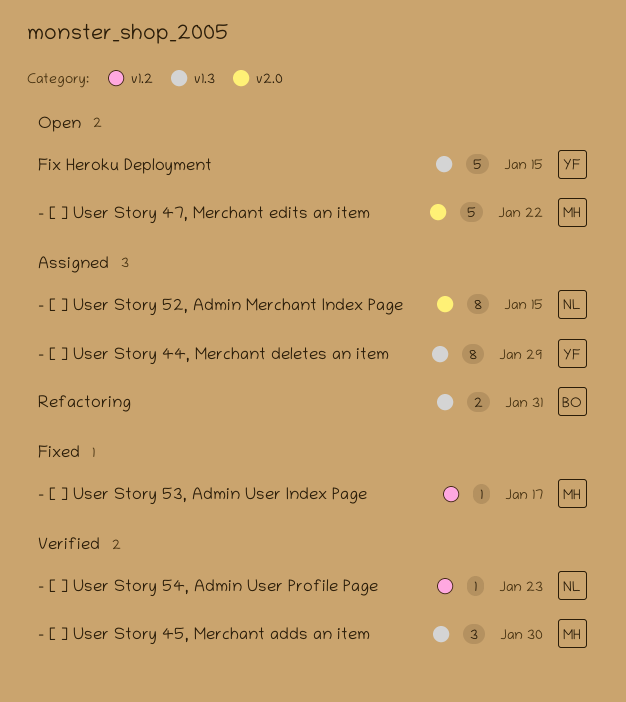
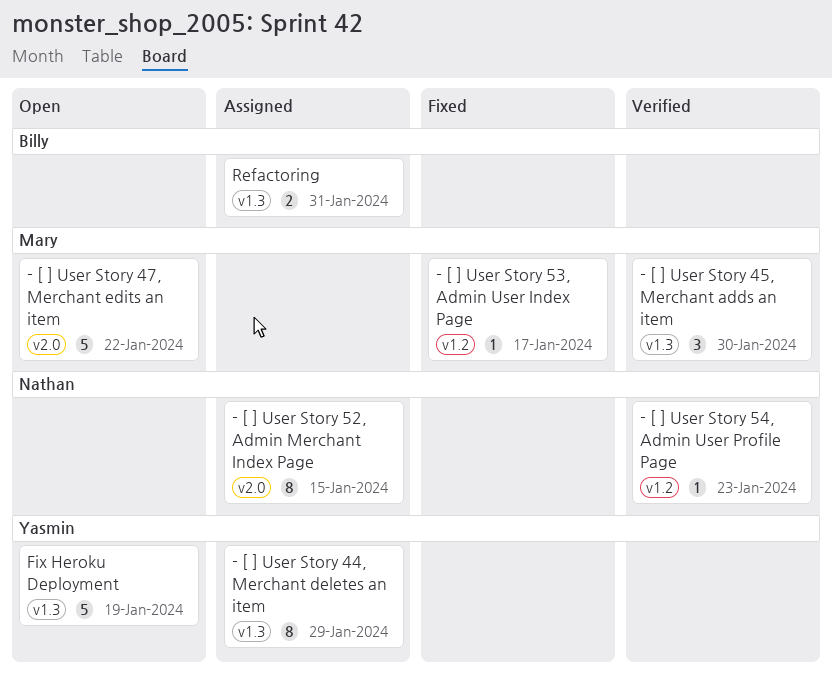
Fix Heroku Deployment, due: Jan 15 -> Jan 19

